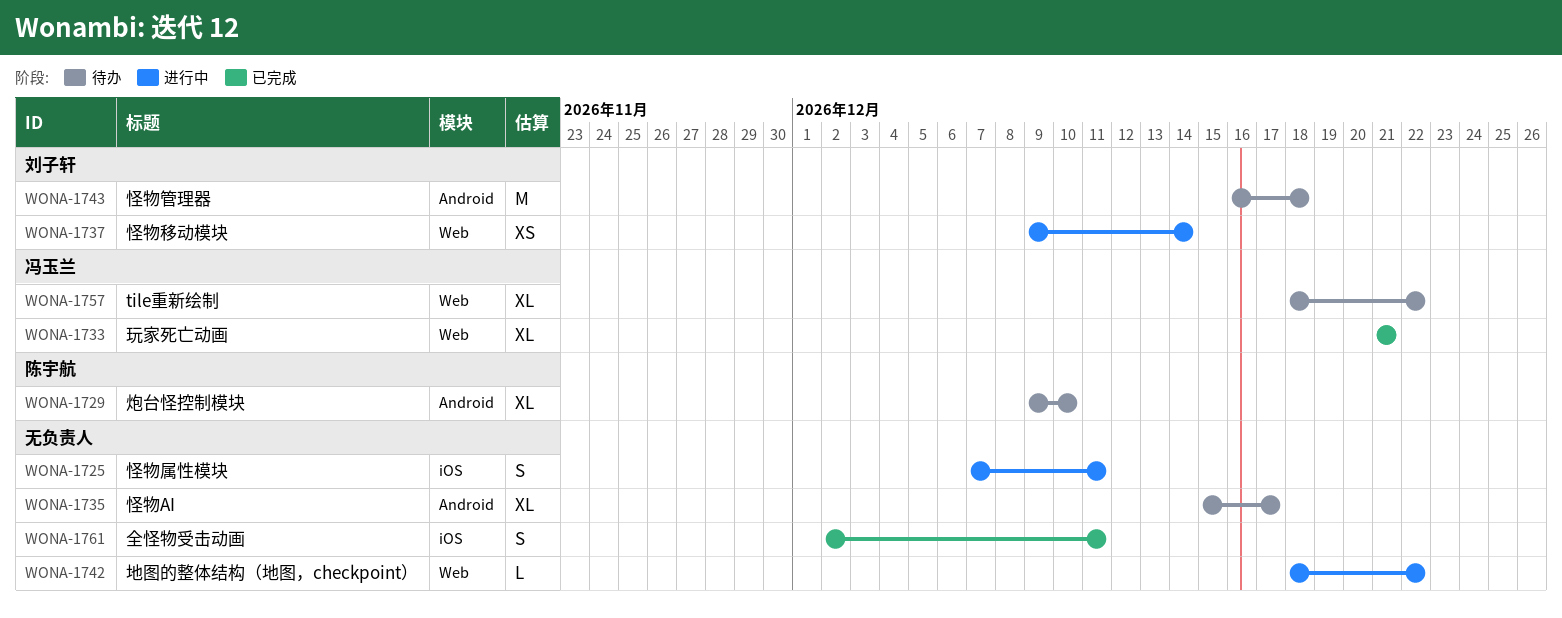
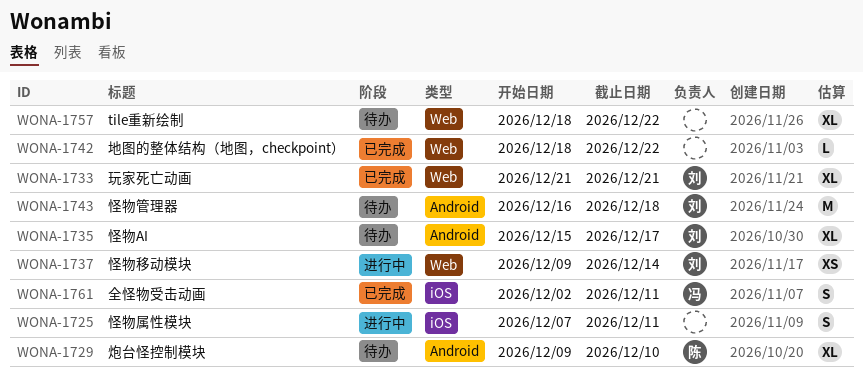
WONA-1733, owner: 冯玉兰 -> 刘子轩
WONA-1735, owner: none -> 刘子轩
WONA-1742, status: 进行中 -> 已完成
WONA-1757, owner: 冯玉兰 -> none
WONA-1761, owner: none -> 冯玉兰

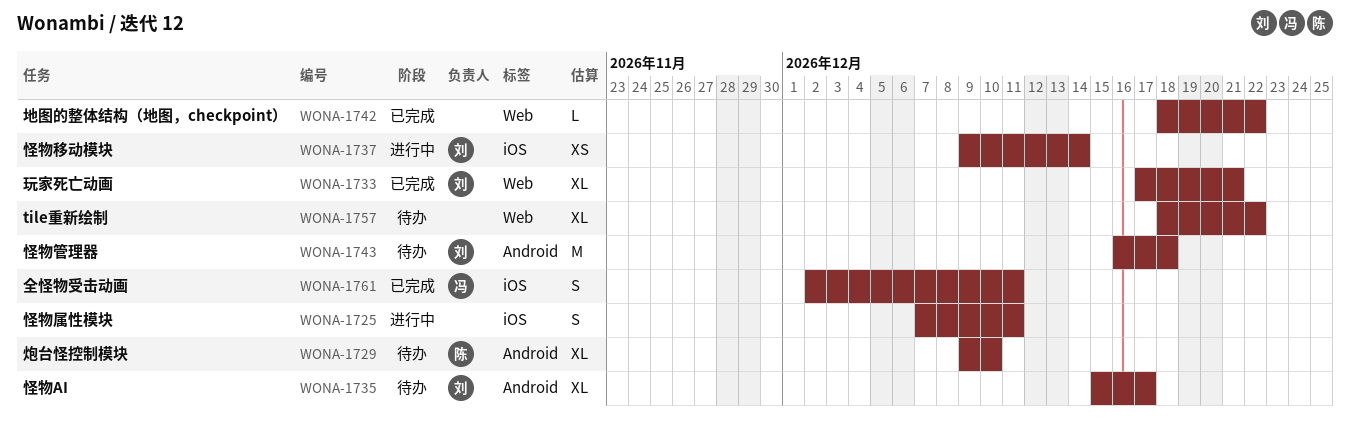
WONA-1733, start: Dec 21 -> Dec 17
WONA-1737, label: Web -> iOS

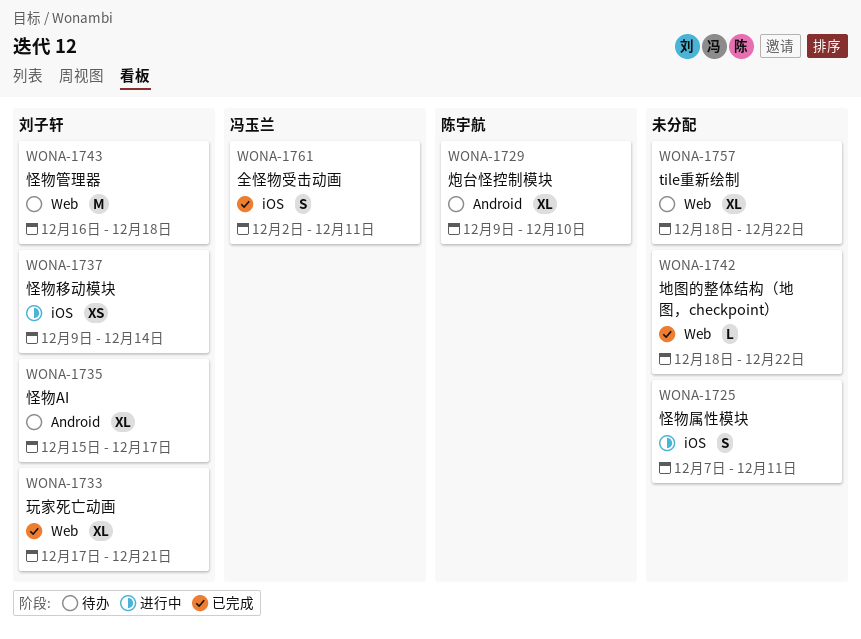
WONA-1743, label: Android -> Web

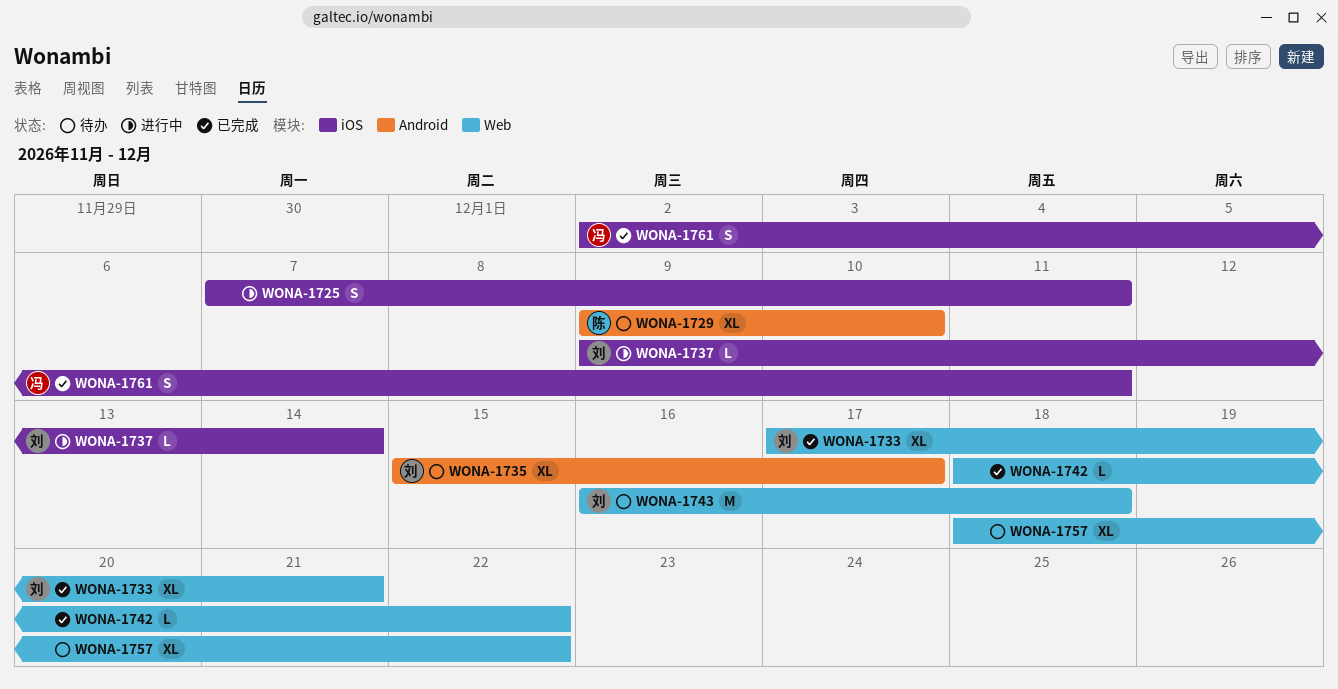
WONA-1737, estimate: XS -> L

